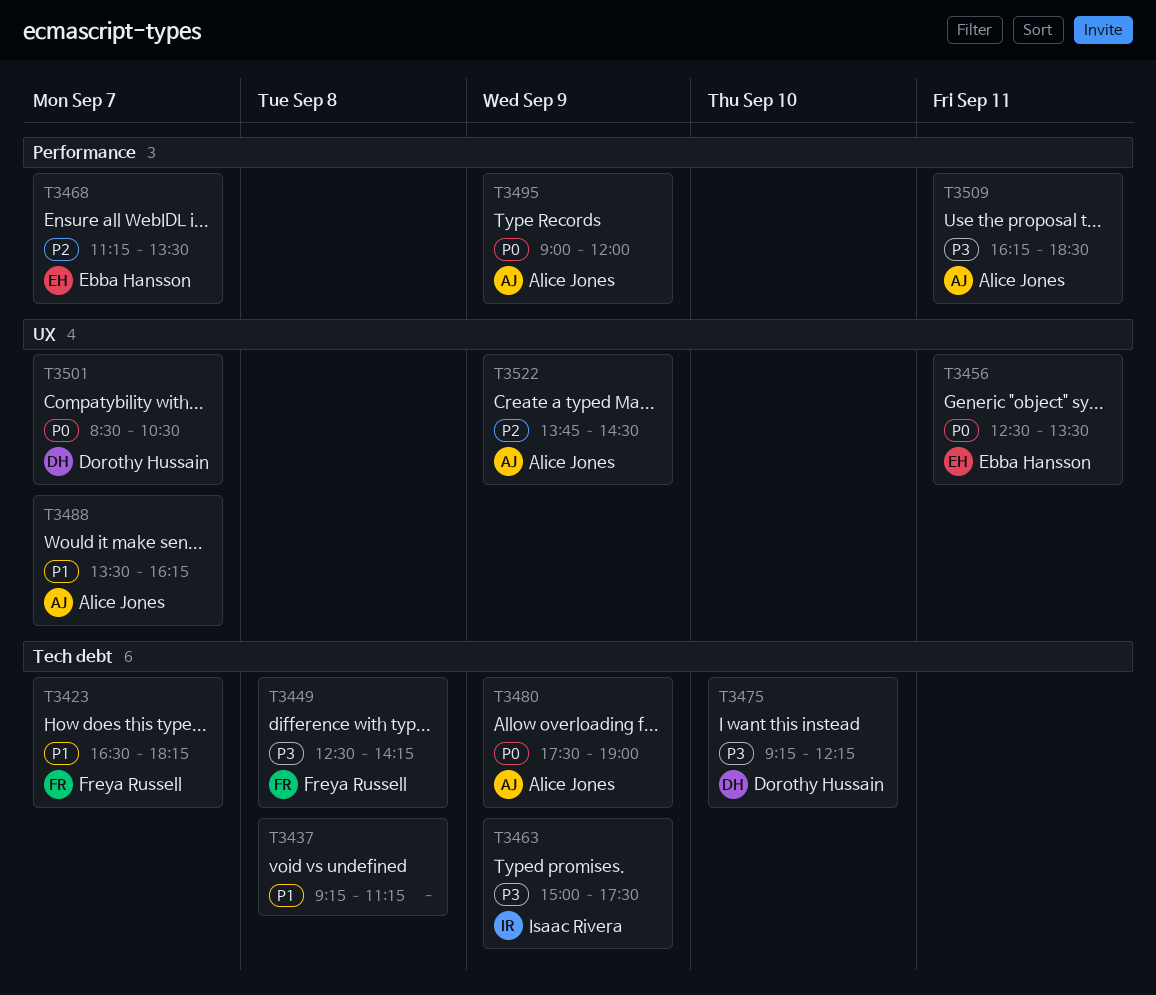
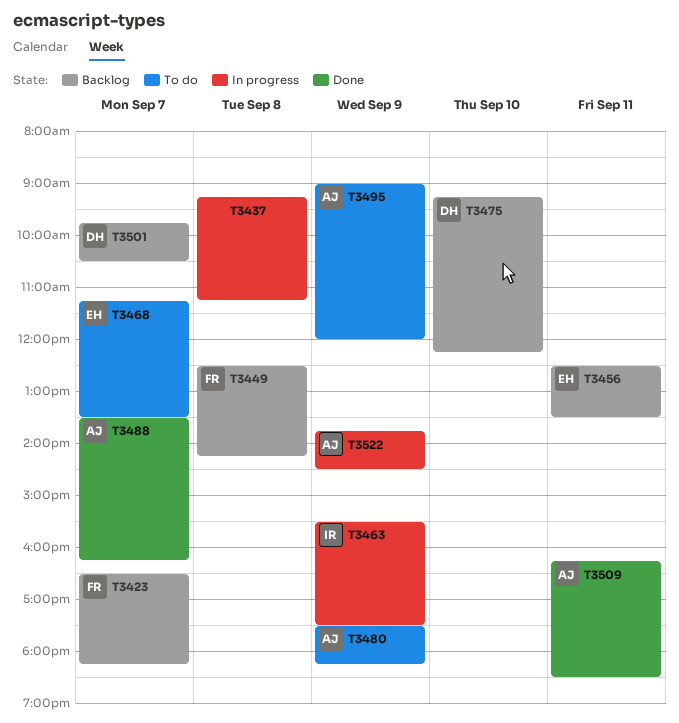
T3463, begins: 15:00 -> 15:30
T3480, ends: 19:00 -> 18:15
T3501, begins: 08:30 -> 09:45

